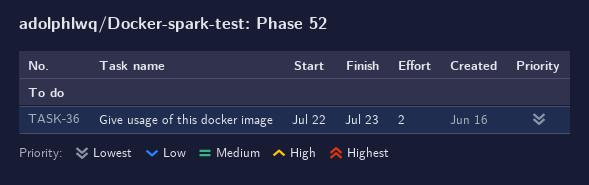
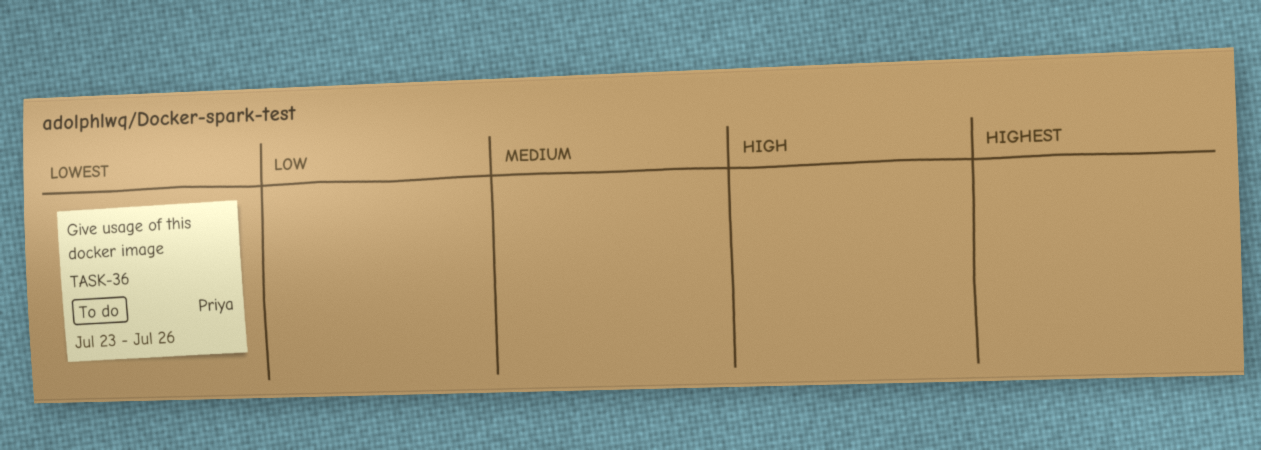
TASK-36, start: Jul 22 -> Jul 23
TASK-36, due: Jul 23 -> Jul 26

